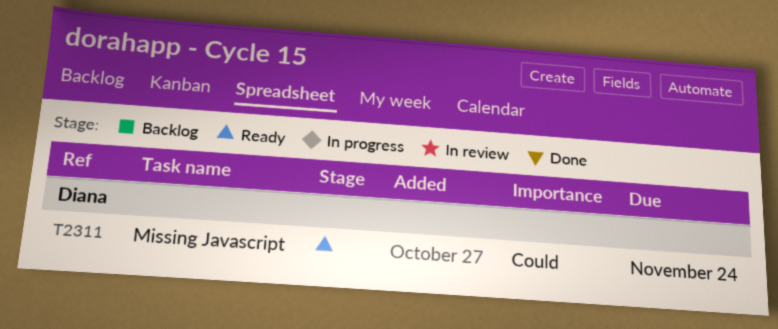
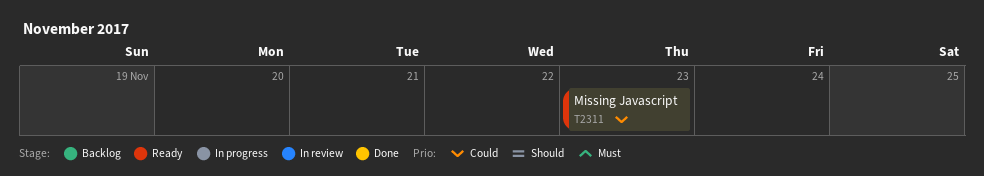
T2311, due: Nov 24 -> Nov 23

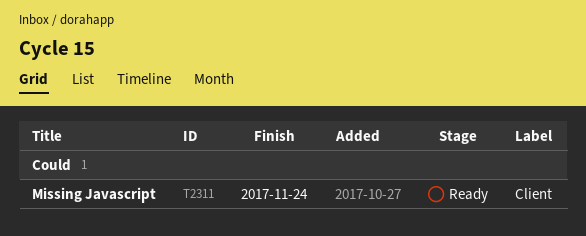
T2311, due: Nov 23 -> Nov 24

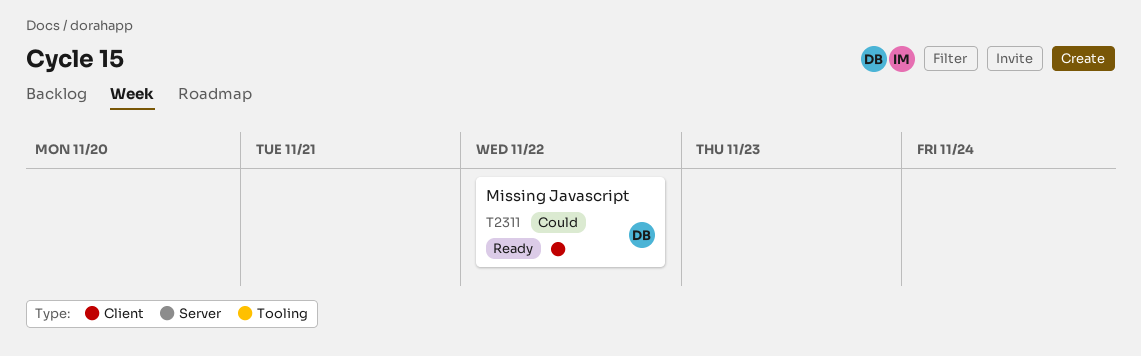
T2311, due: Nov 24 -> Nov 22

